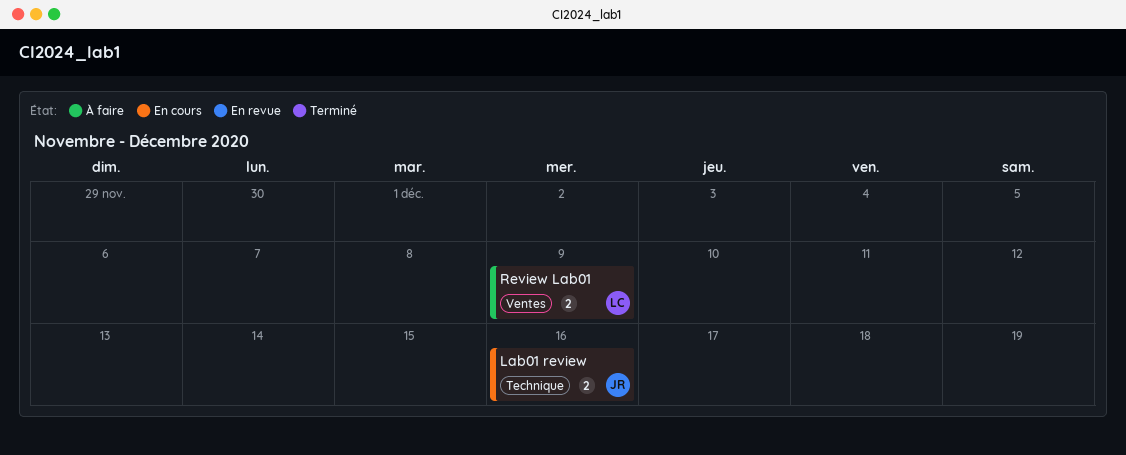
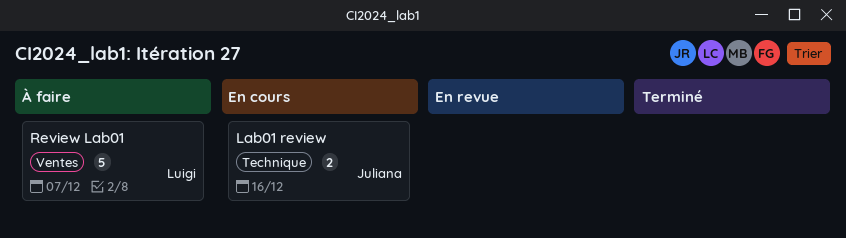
Review Lab01, estimate: 2 -> 5
Review Lab01, due: Dec 9 -> Dec 7

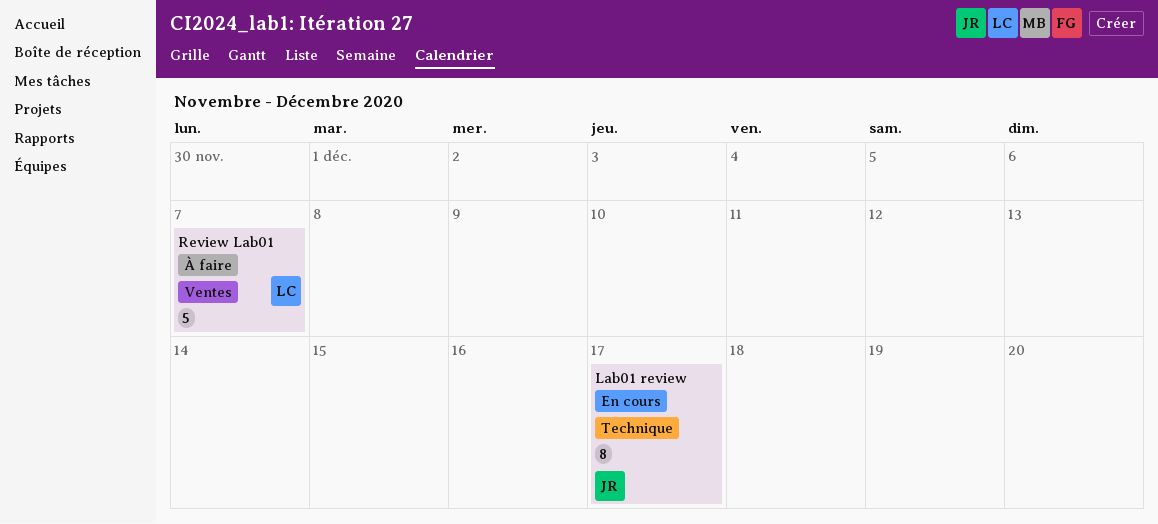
Lab01 review, estimate: 2 -> 8
Lab01 review, due: Dec 16 -> Dec 17

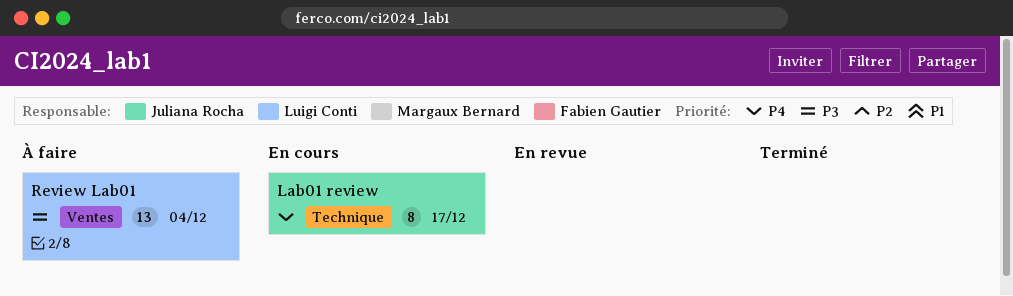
Review Lab01, estimate: 5 -> 13
Review Lab01, due: Dec 7 -> Dec 4

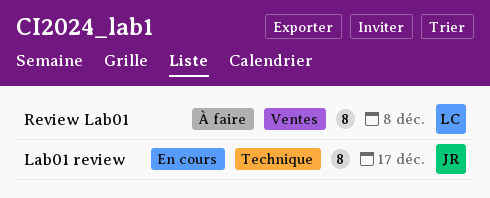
Review Lab01, estimate: 13 -> 8
Review Lab01, due: Dec 4 -> Dec 8

